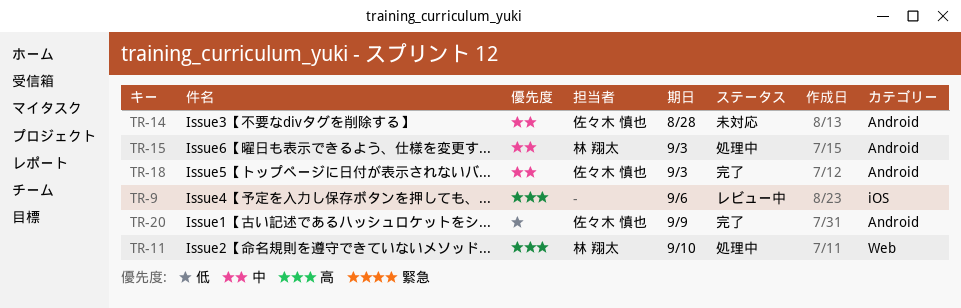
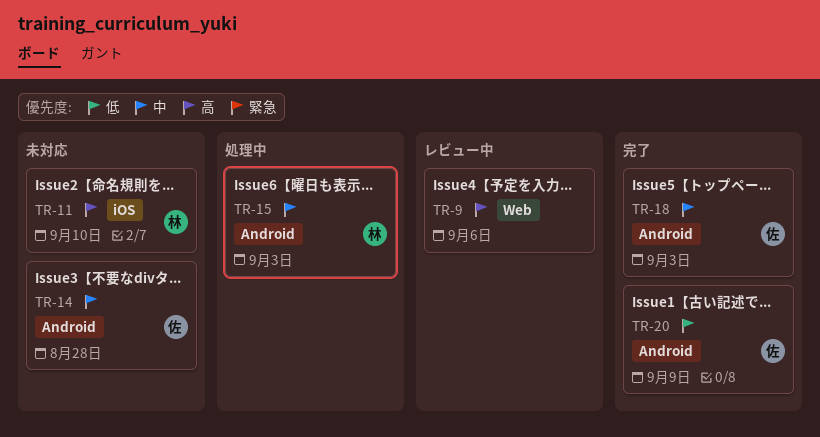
TR-9, label: iOS -> Web
TR-11, status: 処理中 -> 未対応
TR-11, label: Web -> iOS

